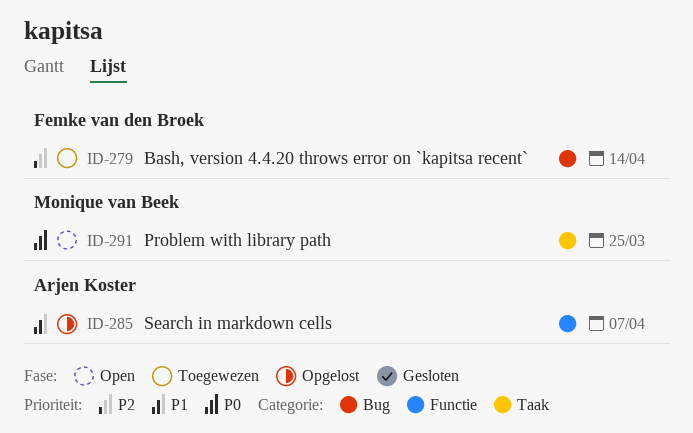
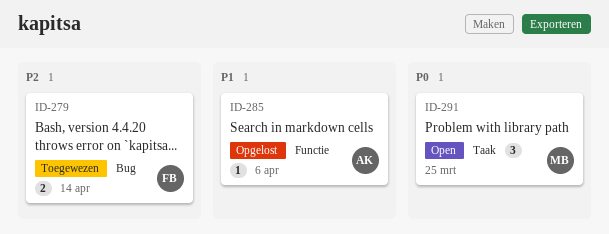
ID-285, due: Apr 7 -> Apr 6

